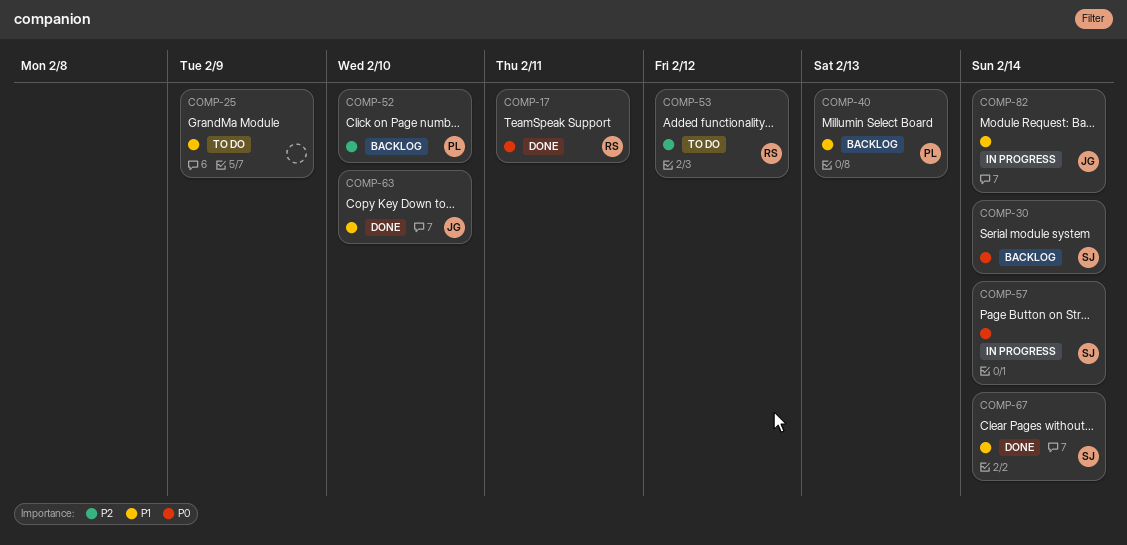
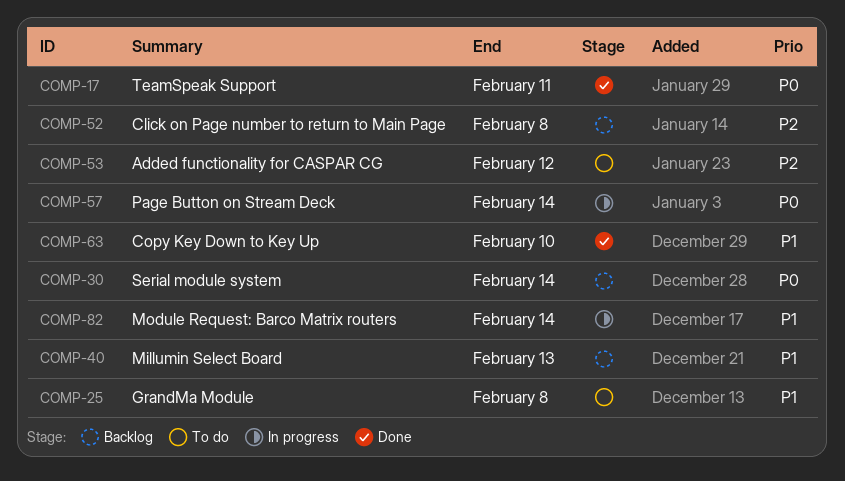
COMP-25, due: Feb 9 -> Feb 8
COMP-52, due: Feb 10 -> Feb 8
COMP-67: present -> none

